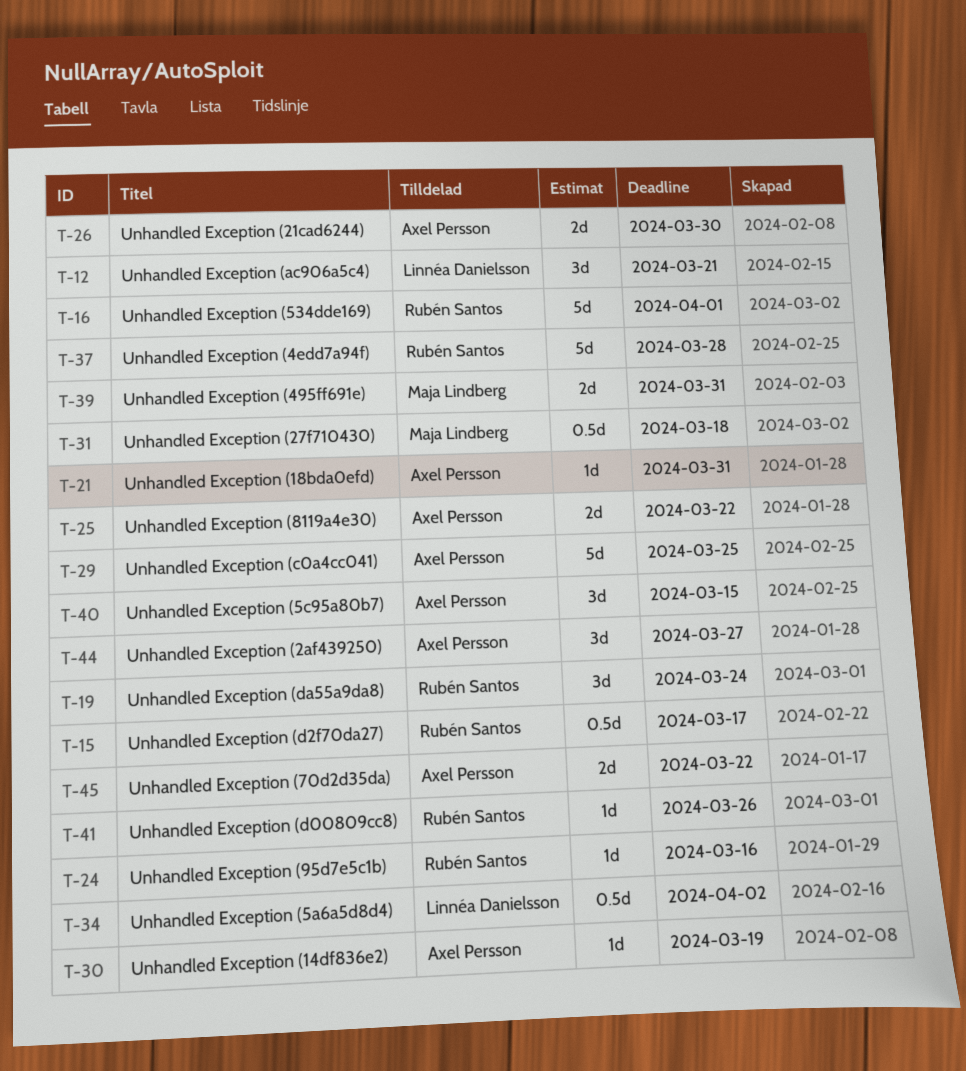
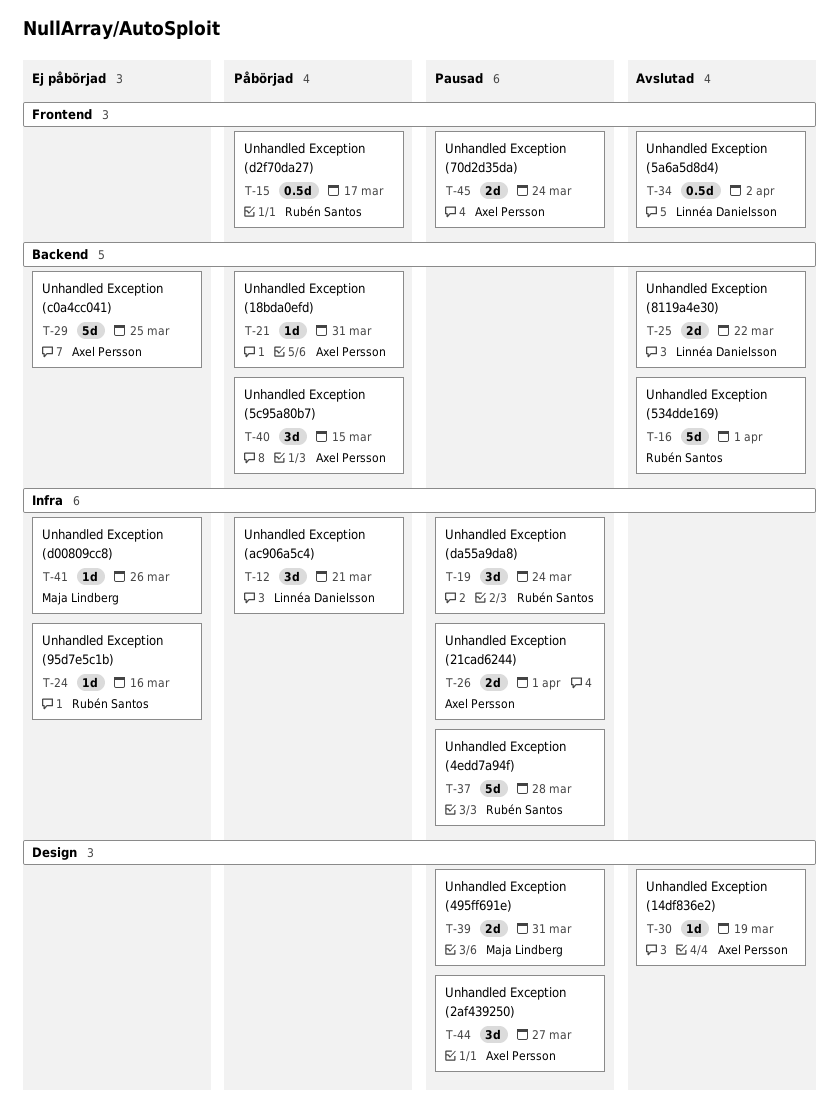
T-25, owner: Axel Persson -> Linnéa Danielsson
T-26, due: Mar 30 -> Apr 1
T-31: present -> none
T-41, owner: Rubén Santos -> Maja Lindberg
T-45, due: Mar 22 -> Mar 24

